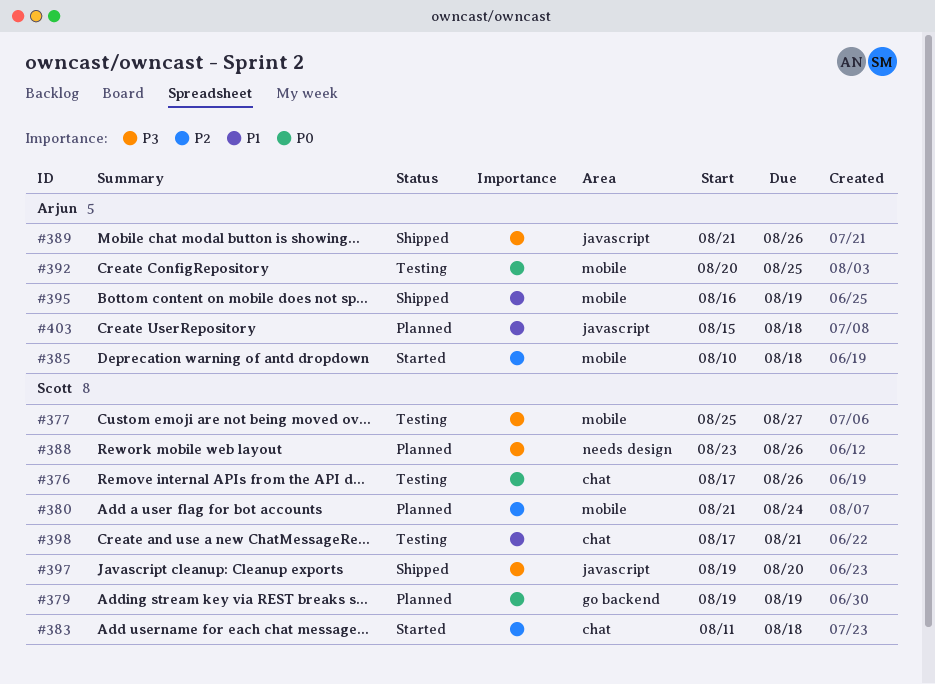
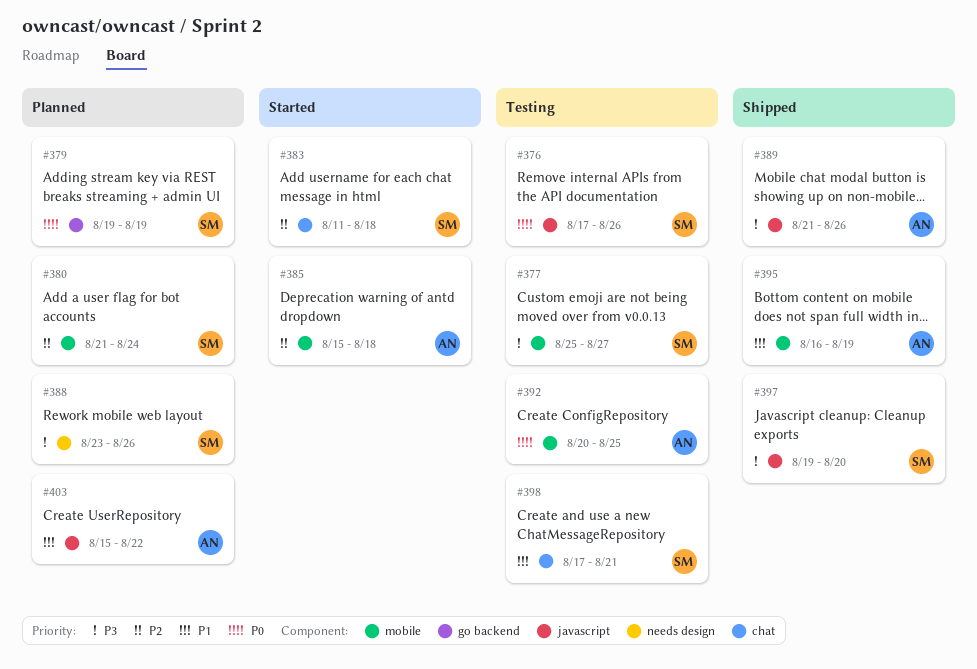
#376, label: chat -> javascript
#385, start: Aug 10 -> Aug 15
#403, due: Aug 18 -> Aug 22

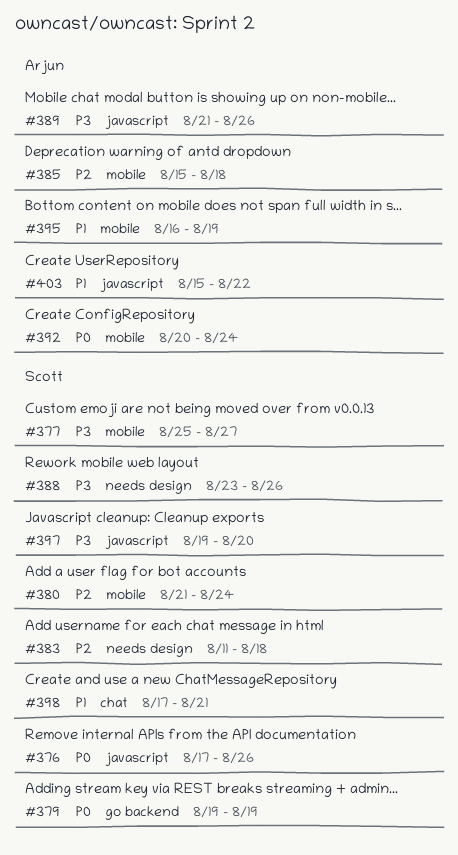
#383, label: chat -> needs design
#392, due: Aug 25 -> Aug 24

